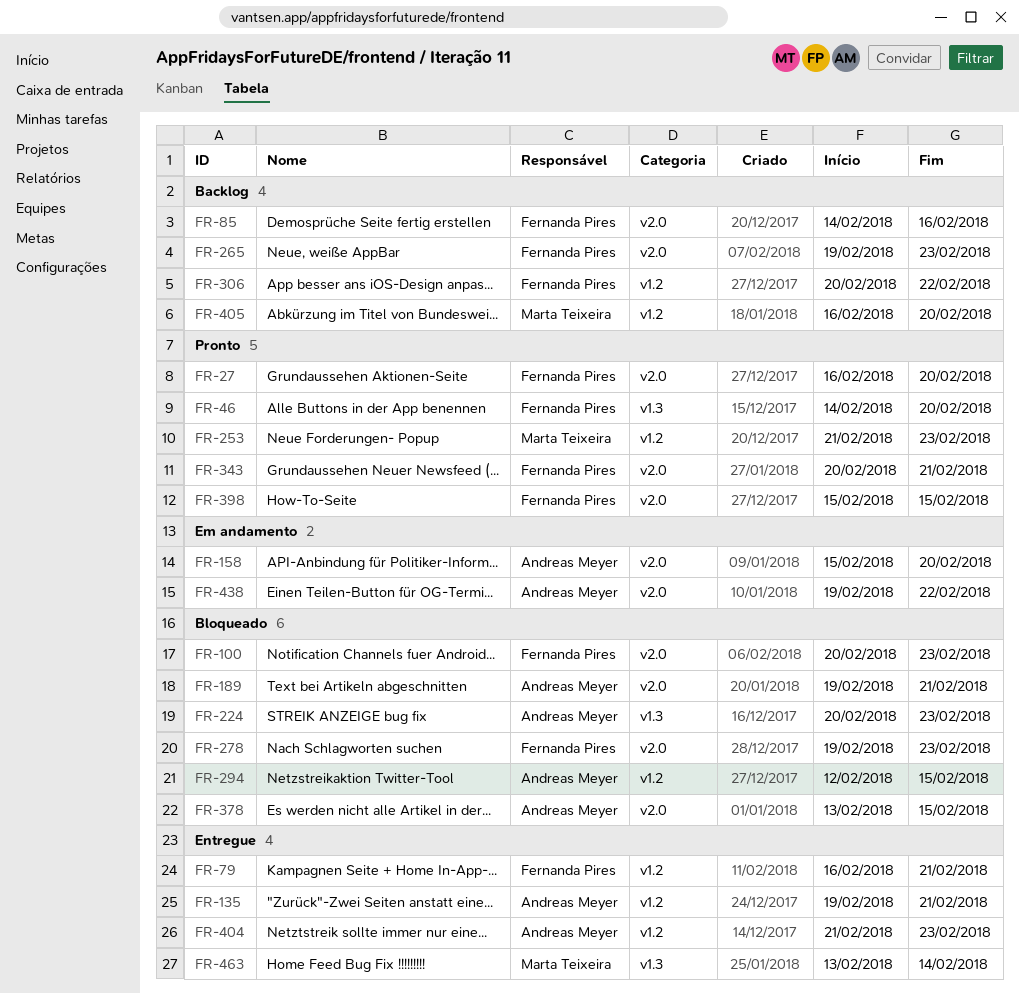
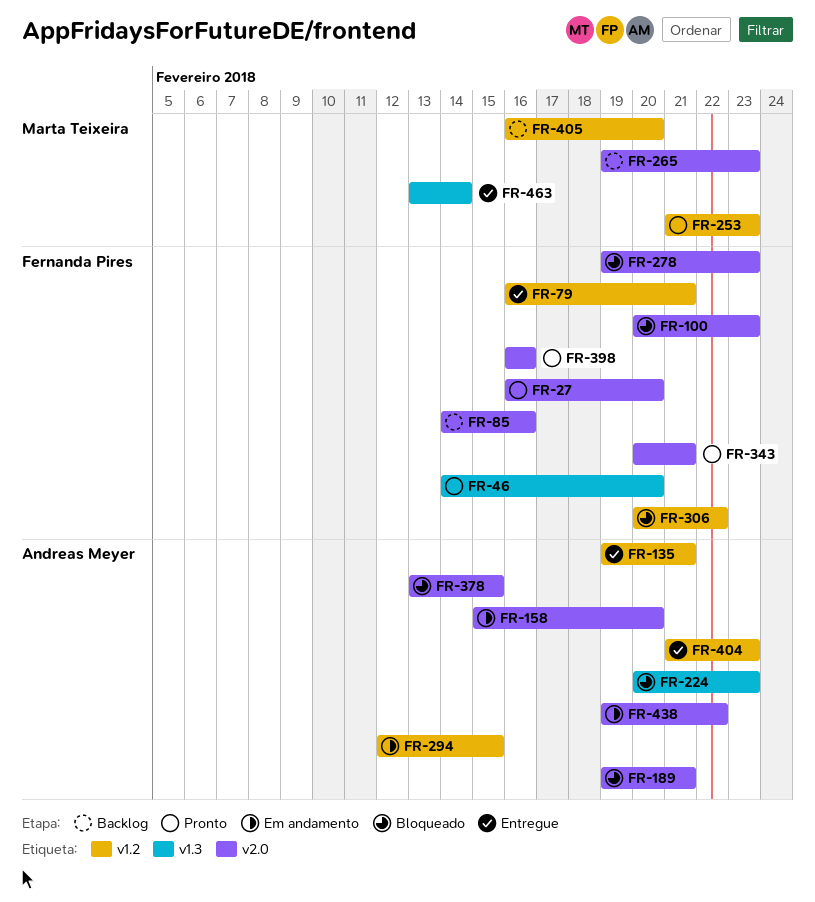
FR-265, owner: Fernanda Pires -> Marta Teixeira
FR-294, status: Bloqueado -> Em andamento
FR-306, status: Backlog -> Bloqueado
FR-398, start: Feb 15 -> Feb 16
FR-398, due: Feb 15 -> Feb 16

